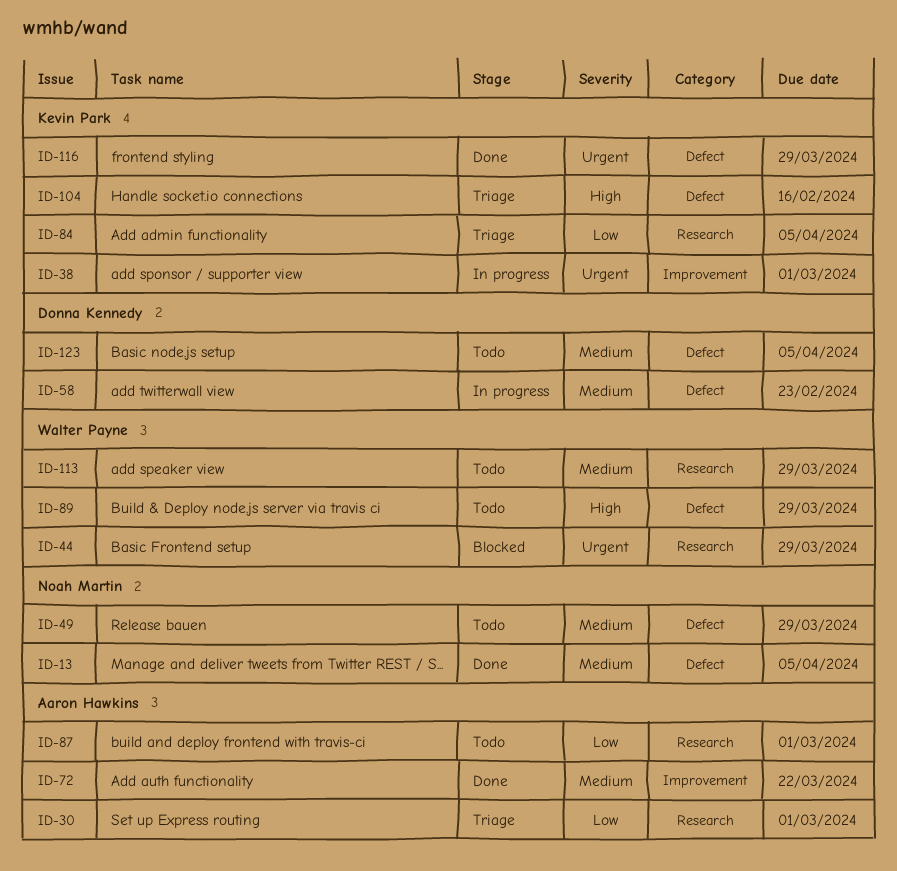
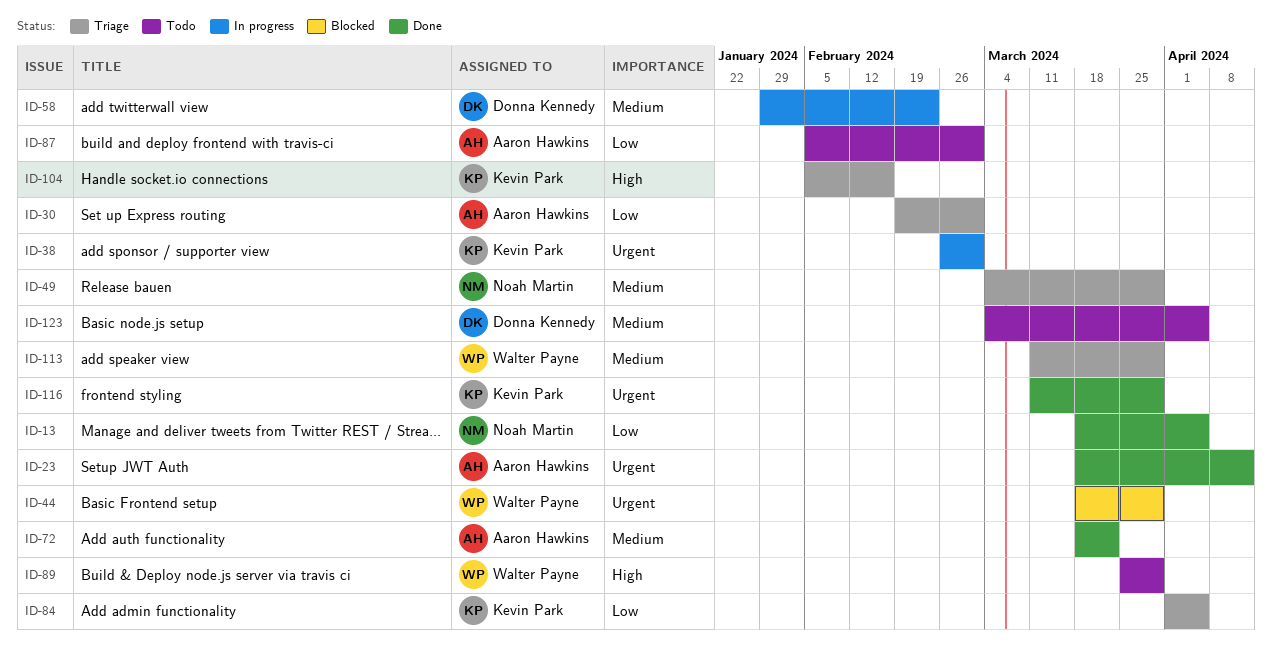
ID-13, priority: Medium -> Low
ID-23: none -> present
ID-49, status: Todo -> Triage
ID-113, status: Todo -> Triage

